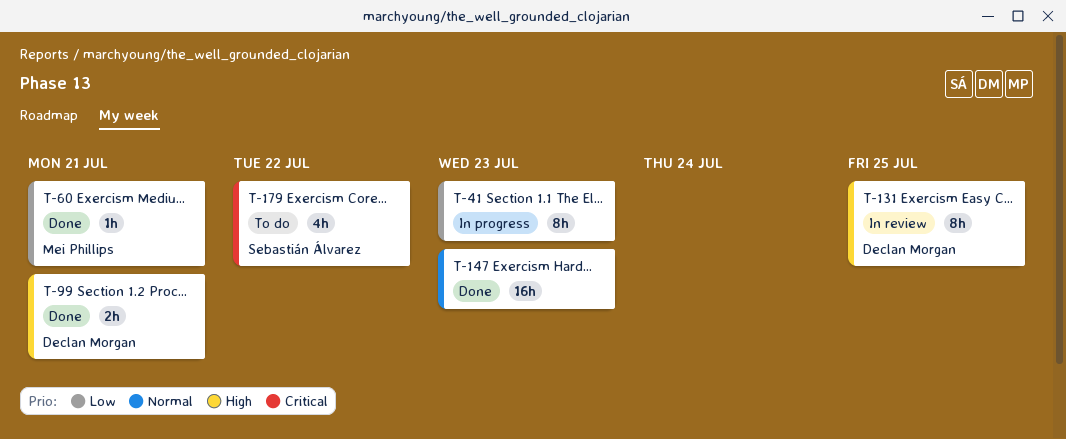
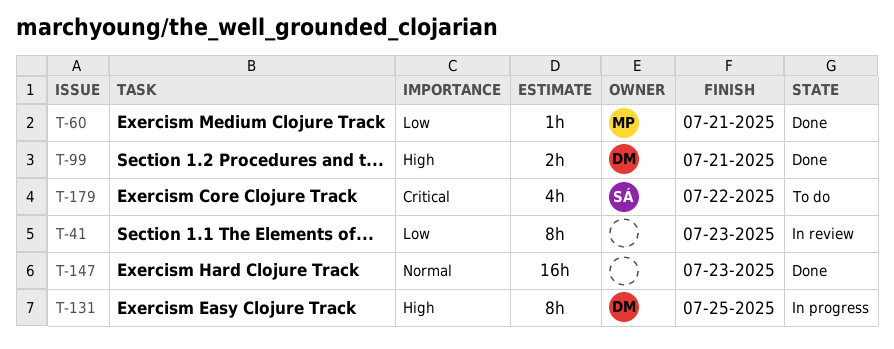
T-41, status: In progress -> In review
T-131, status: In review -> In progress

